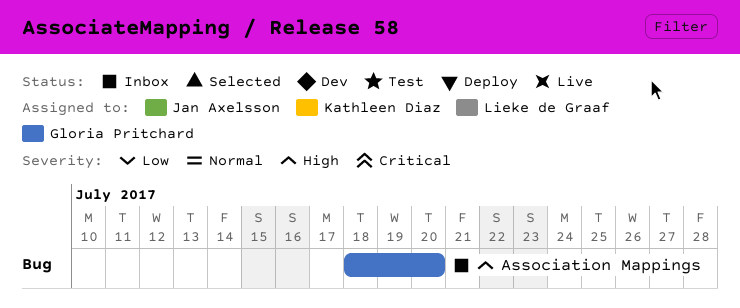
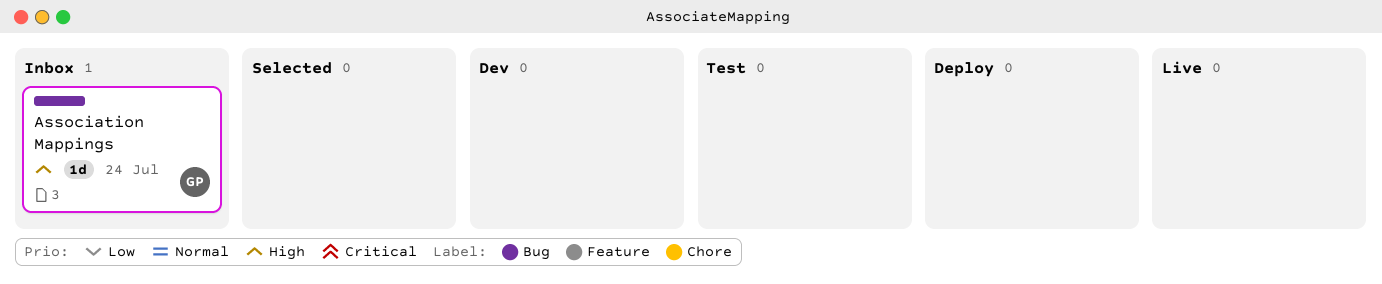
Association Mappings, due: Jul 20 -> Jul 24

